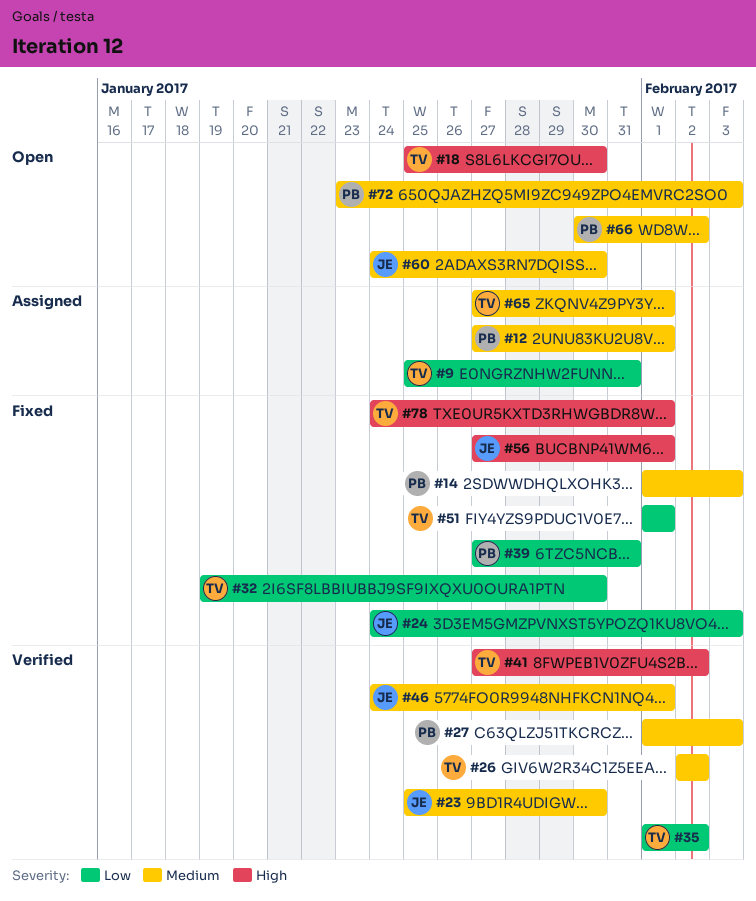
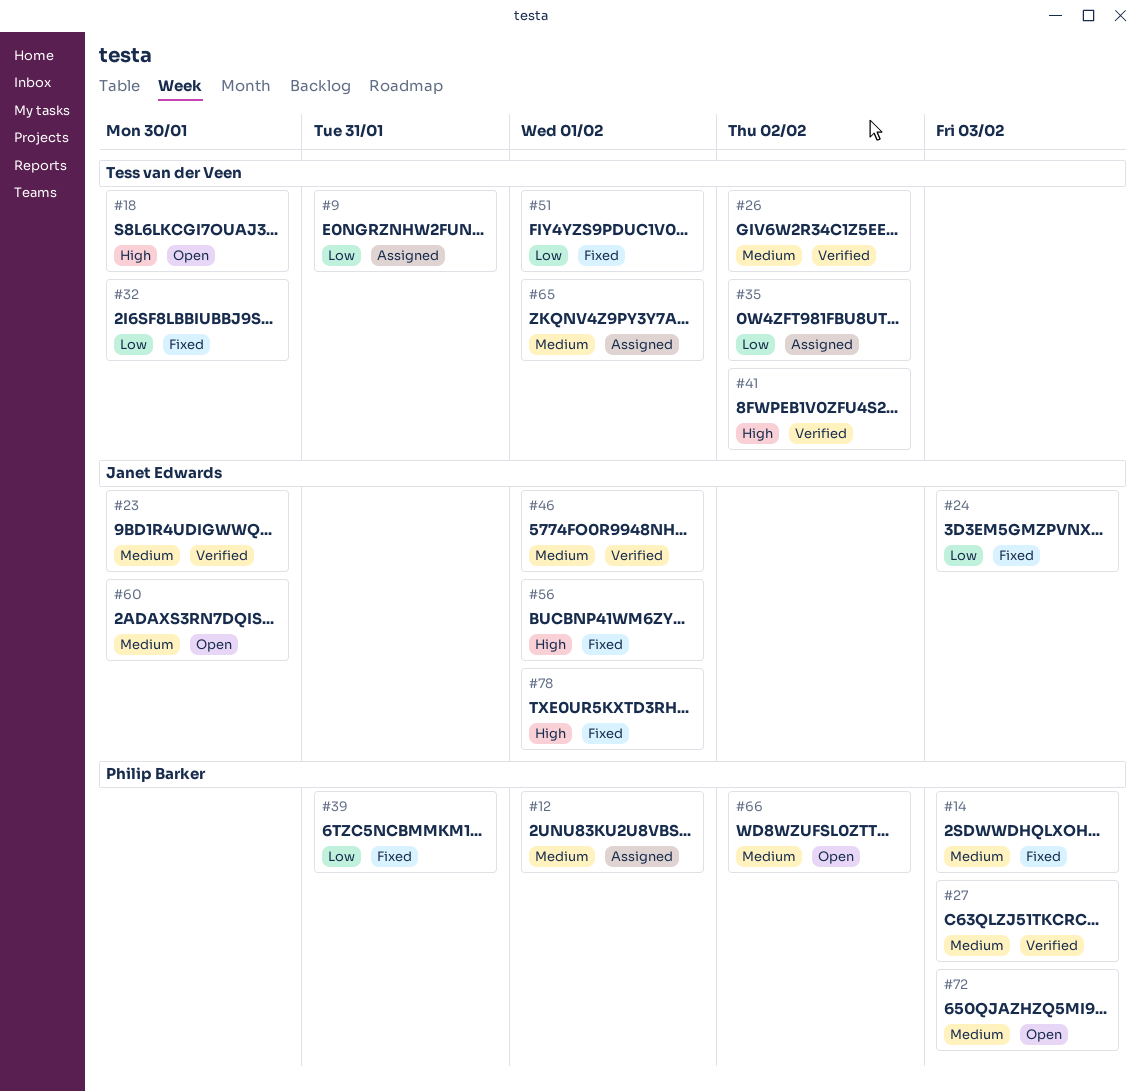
#35, status: Verified -> Assigned
#78, owner: Tess van der Veen -> Janet Edwards

